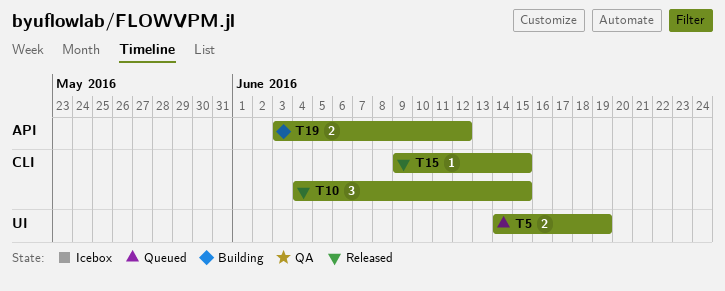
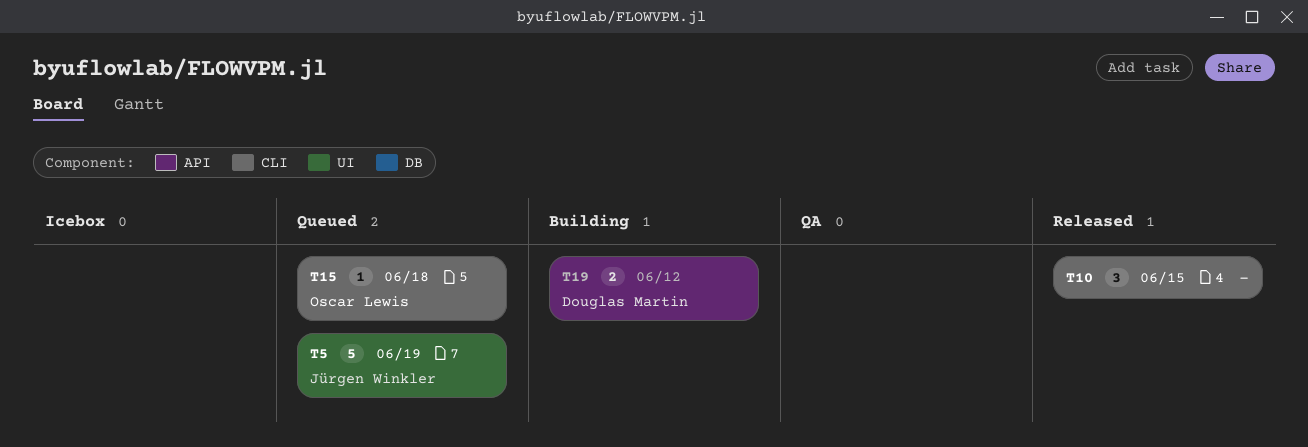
T5, estimate: 2 -> 5
T15, status: Released -> Queued
T15, due: Jun 15 -> Jun 18

